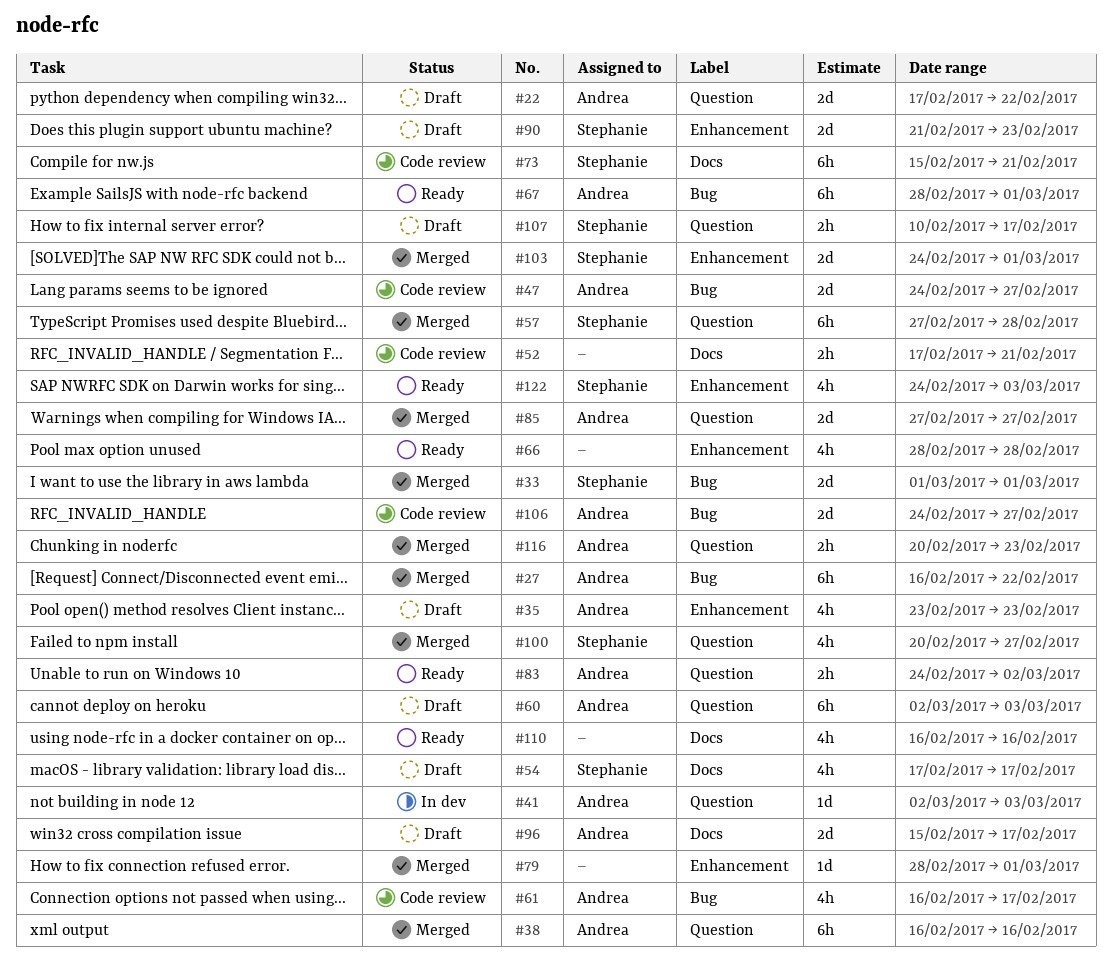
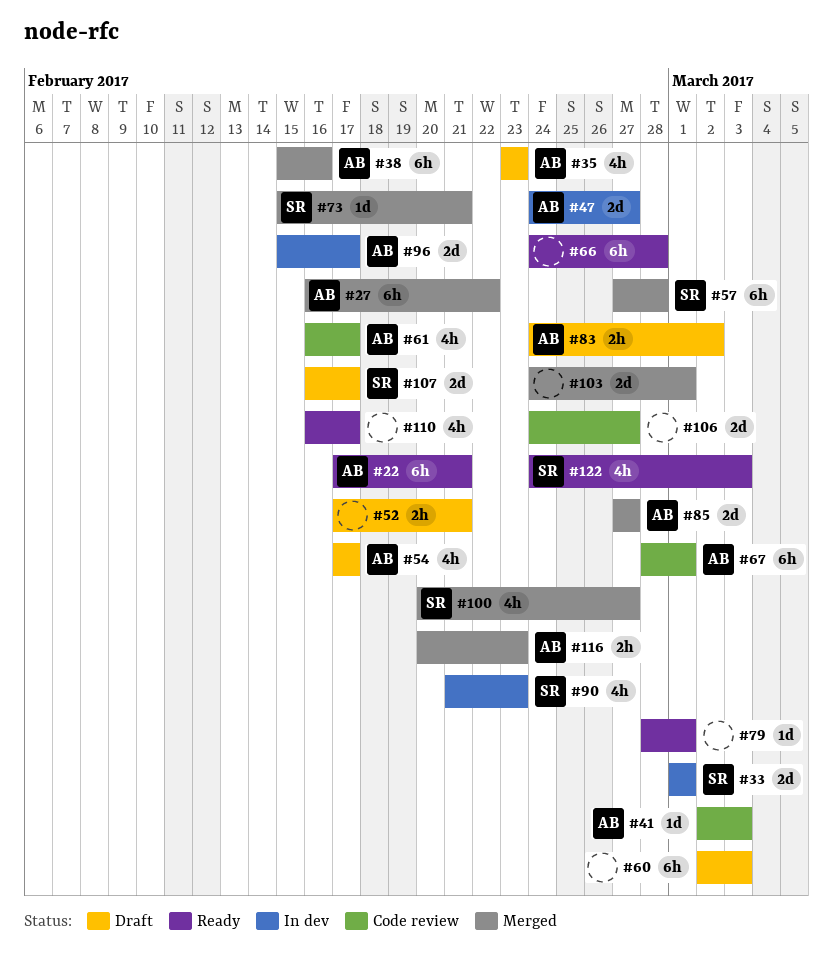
#22, status: Draft -> Ready
#22, estimate: 2d -> 6h
#22, due: Feb 22 -> Feb 21
#33, status: Merged -> In dev
#38, start: Feb 16 -> Feb 15
#41, status: In dev -> Code review
#47, status: Code review -> In dev
#52, status: Code review -> Draft
#54, owner: Stephanie -> Andrea
#60, owner: Andrea -> none
#66, estimate: 4h -> 6h
#66, start: Feb 28 -> Feb 24
#67, status: Ready -> Code review
#73, status: Code review -> Merged
#73, estimate: 6h -> 1d
#79, status: Merged -> Ready
#83, status: Ready -> Draft
#90, status: Draft -> In dev
#90, estimate: 2d -> 4h
#96, status: Draft -> In dev
#103, owner: Stephanie -> none
#106, owner: Andrea -> none
#107, estimate: 2h -> 2d
#107, start: Feb 10 -> Feb 16
#110, due: Feb 16 -> Feb 17

